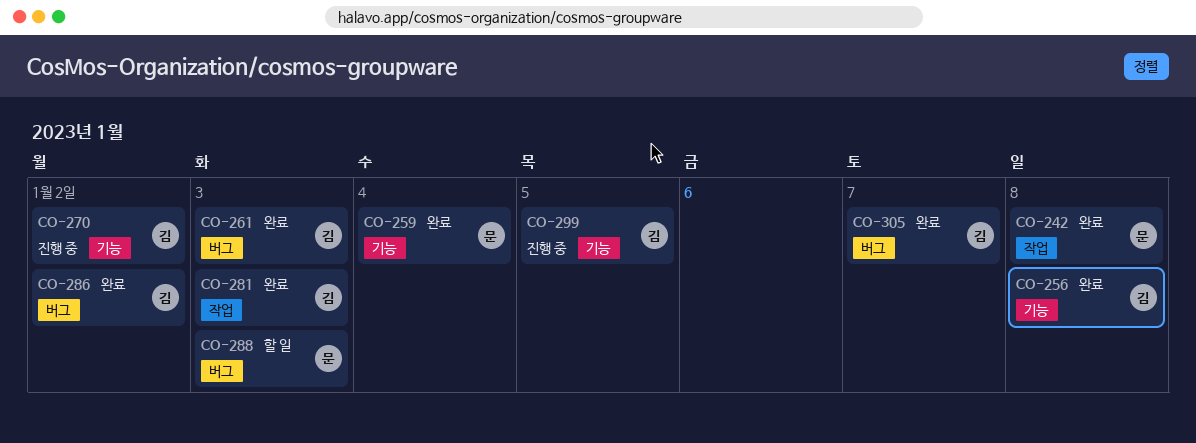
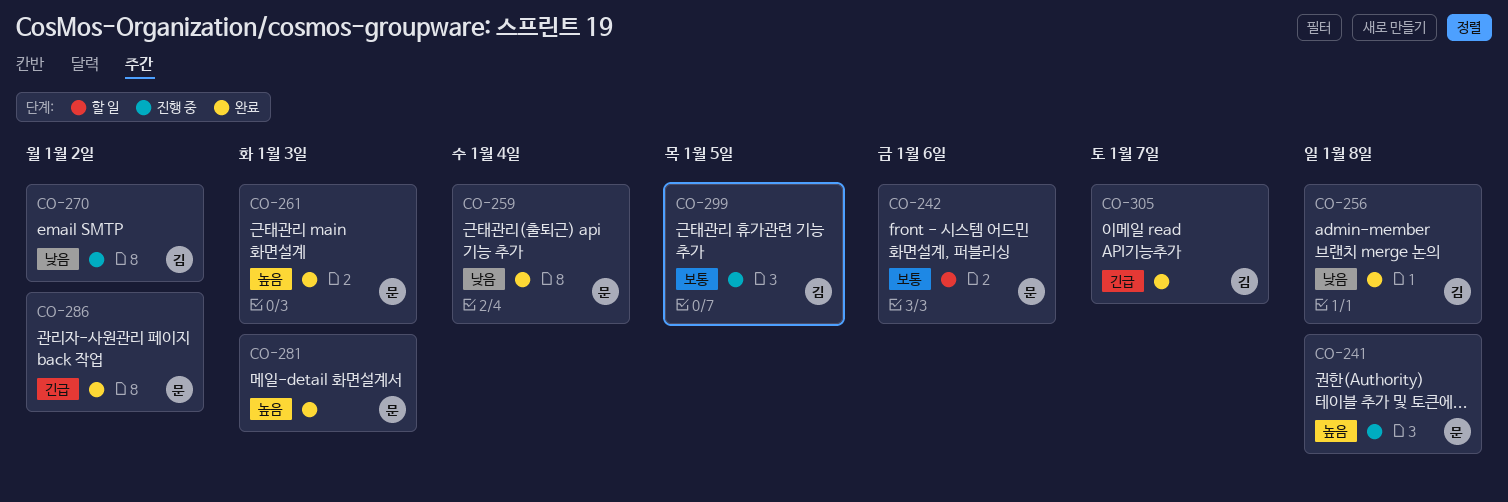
CO-241: none -> present
CO-242, status: 완료 -> 할 일
CO-242, due: Jan 8 -> Jan 6
CO-261, owner: 김 -> 문
CO-281, owner: 김 -> 문
CO-286, owner: 김 -> 문
CO-288: present -> none

